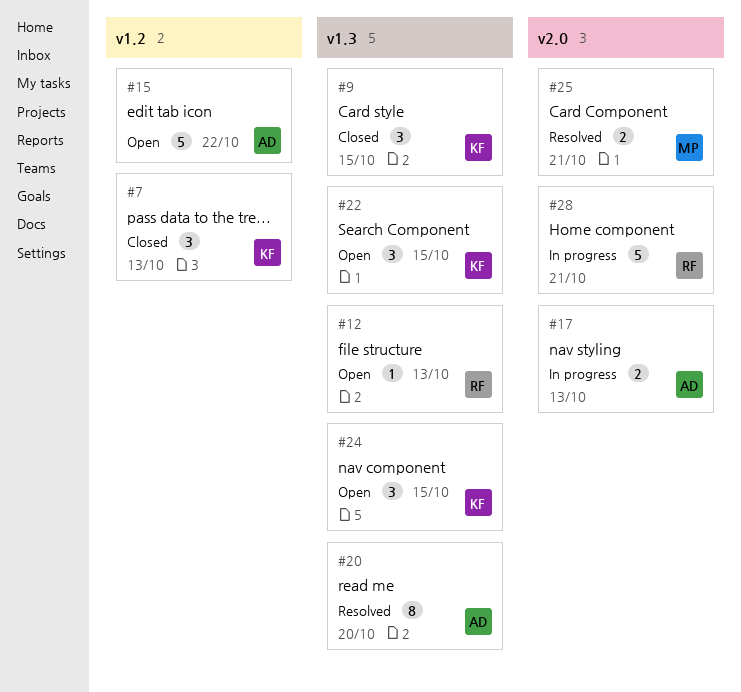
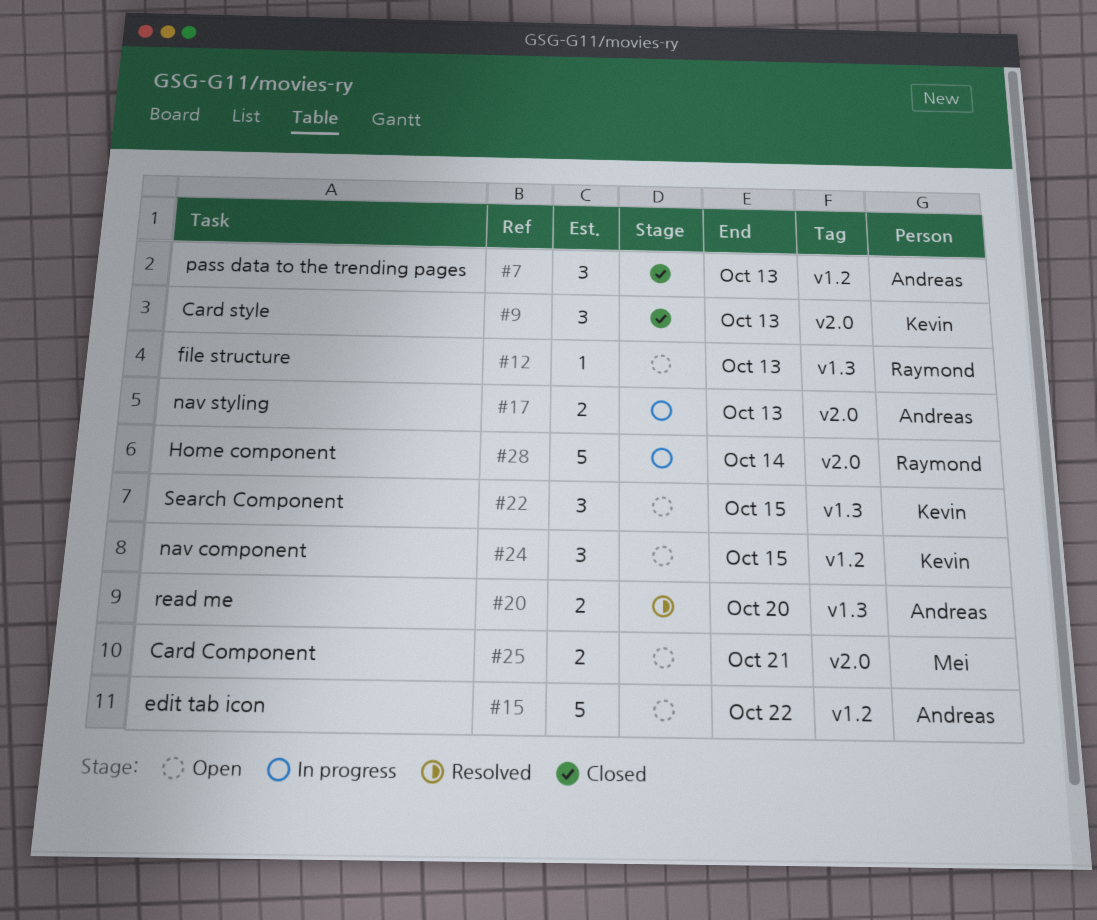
#7, owner: Kevin -> Andreas
#9, label: v1.3 -> v2.0
#9, due: Oct 15 -> Oct 13
#20, estimate: 8 -> 2
#24, label: v1.3 -> v1.2
#25, status: Resolved -> Open
#28, due: Oct 21 -> Oct 14

